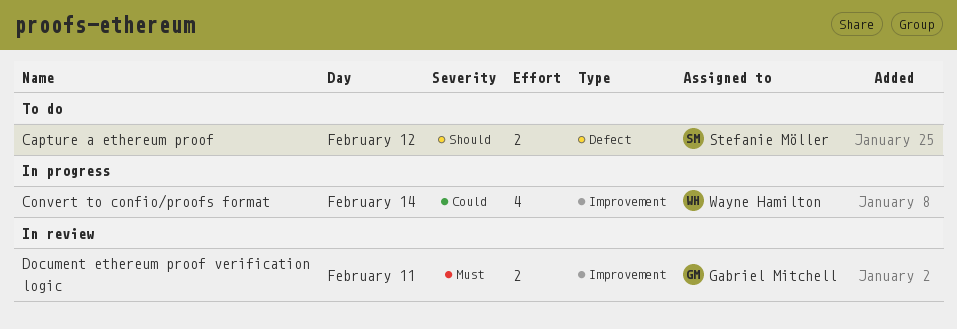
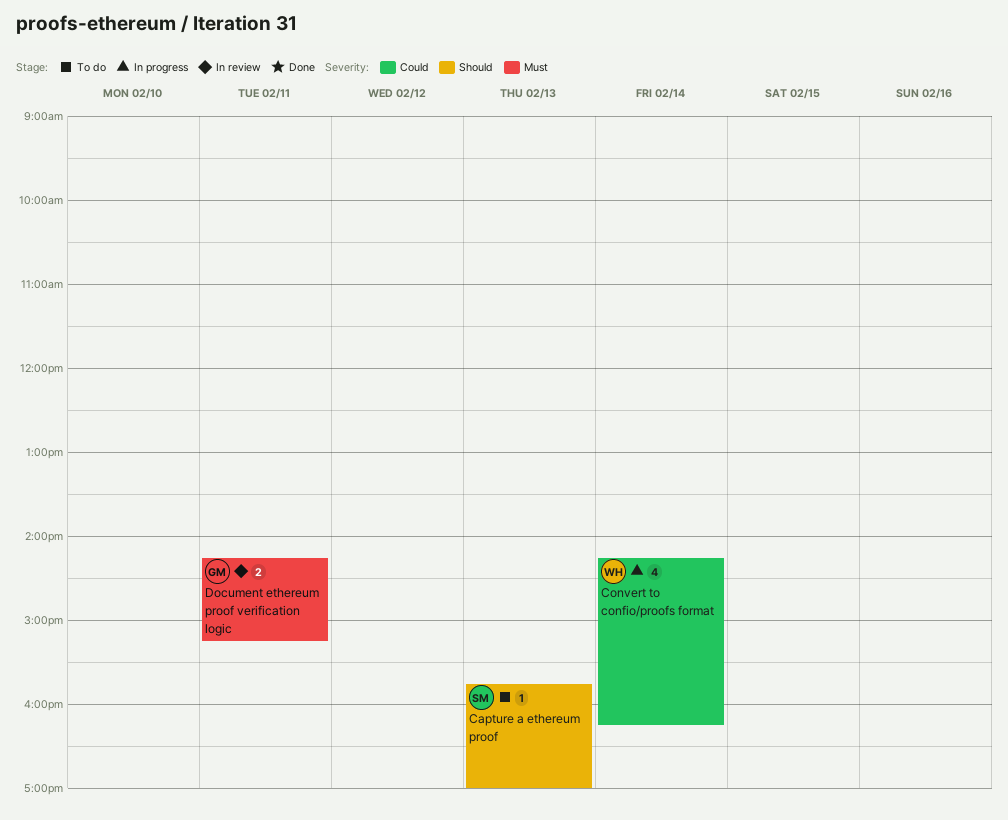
Capture a ethereum proof, estimate: 2 -> 1
Capture a ethereum proof, day: Feb 12 -> Feb 13

